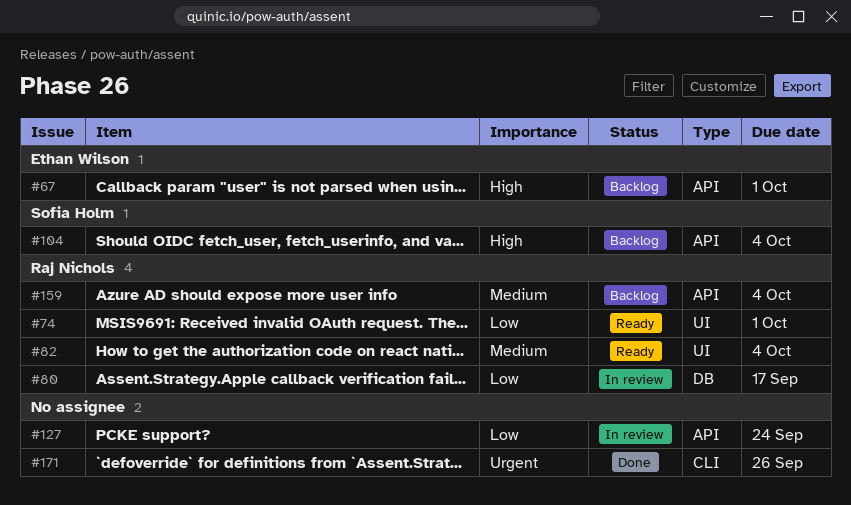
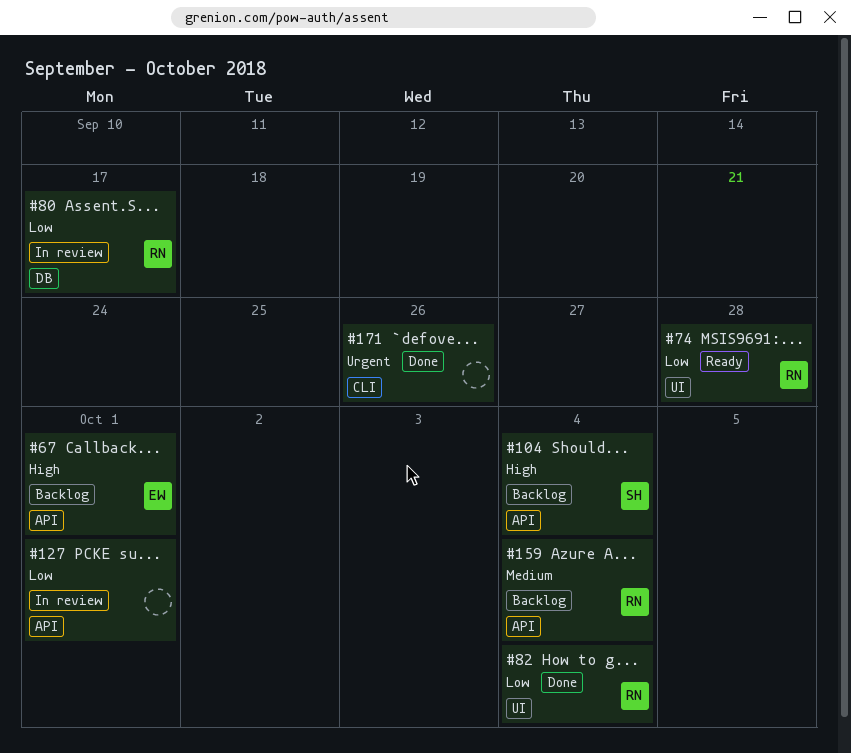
#74, due: Oct 1 -> Sep 28
#82, status: Ready -> Done
#82, priority: Medium -> Low
#127, due: Sep 24 -> Oct 1

